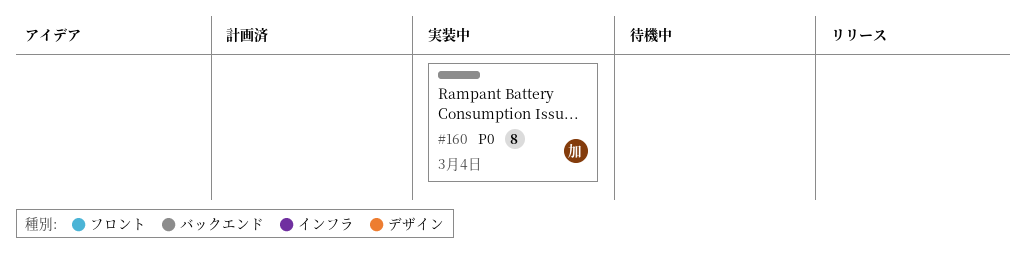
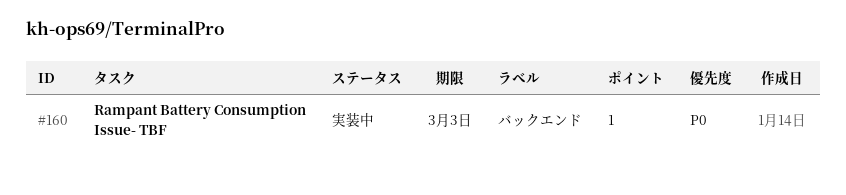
#160, estimate: 8 -> 1
#160, due: Mar 4 -> Mar 3

